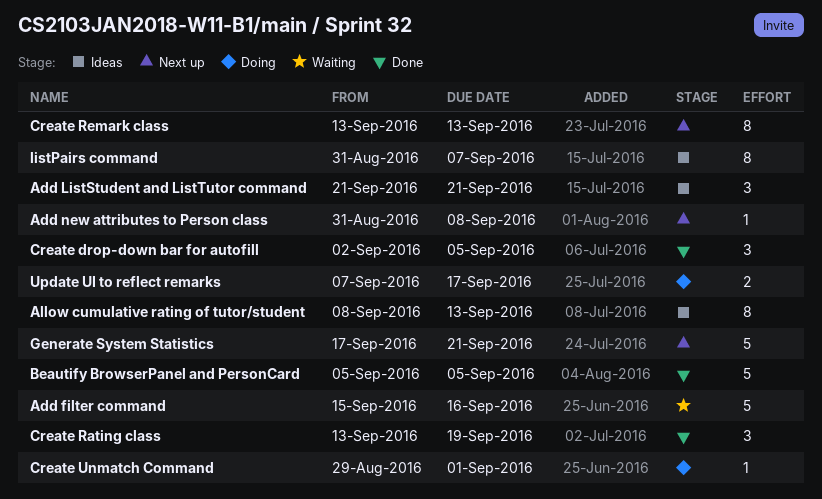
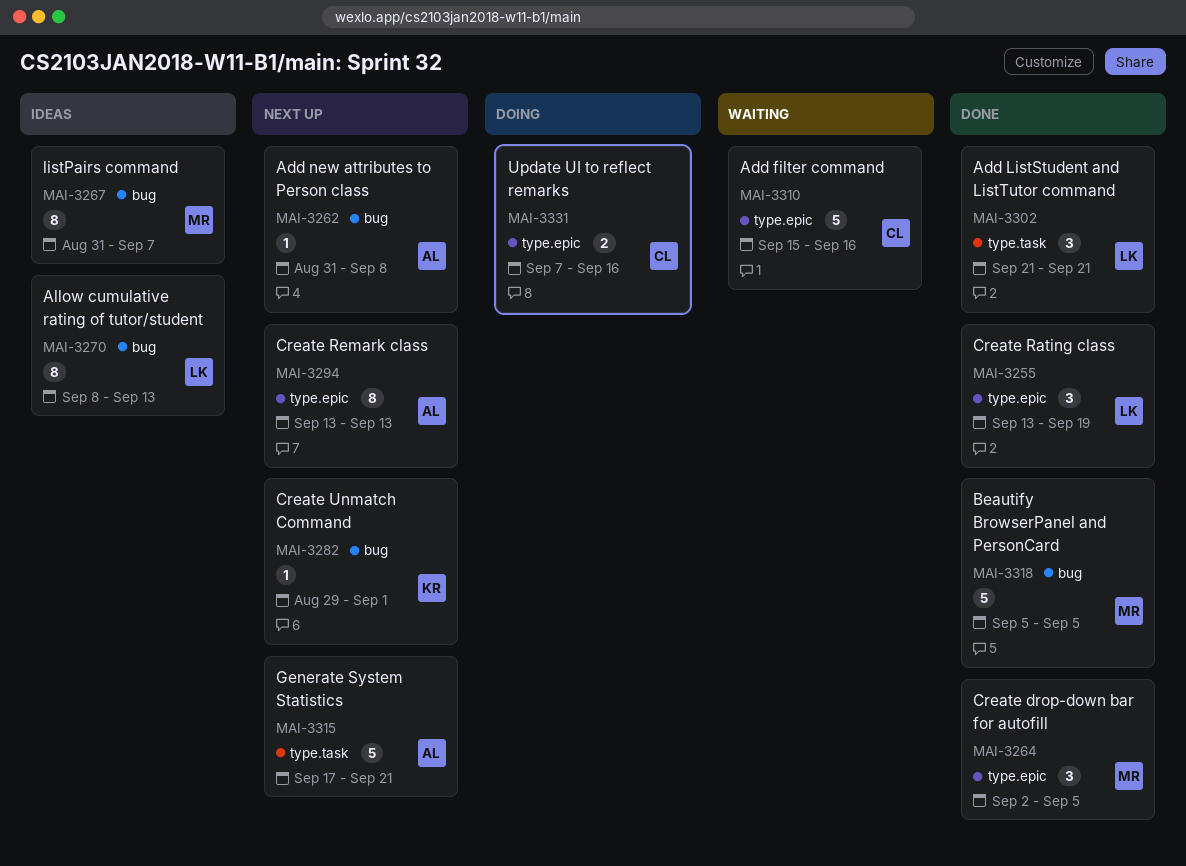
Add ListStudent and ListTutor command, status: Ideas -> Done
Create Unmatch Command, status: Doing -> Next up
Update UI to reflect remarks, due: Sep 17 -> Sep 16

